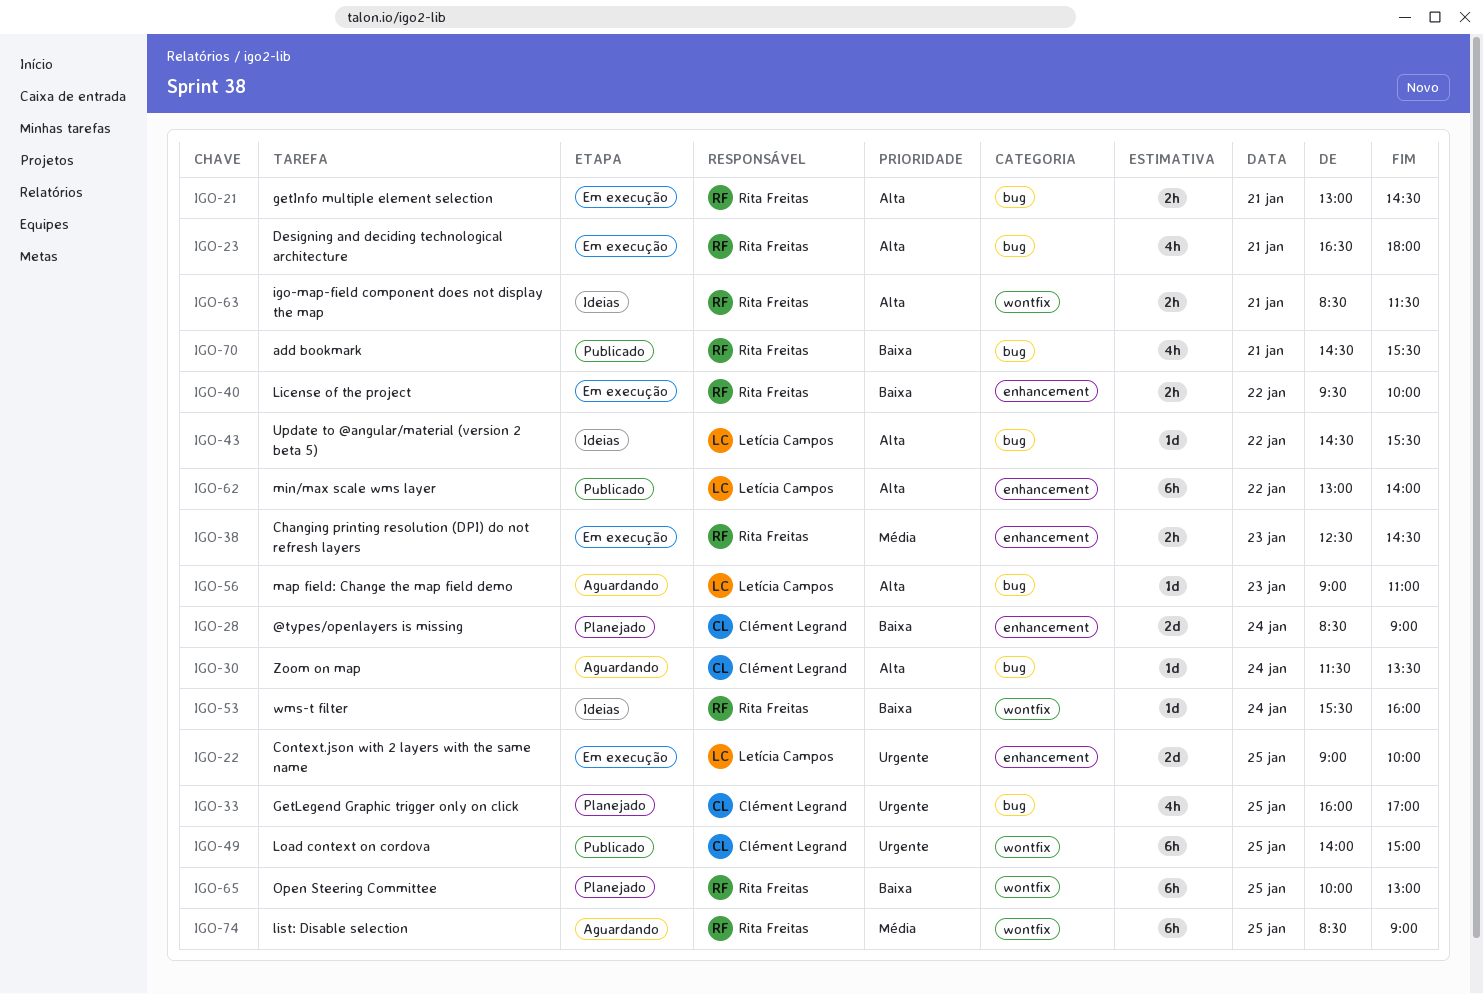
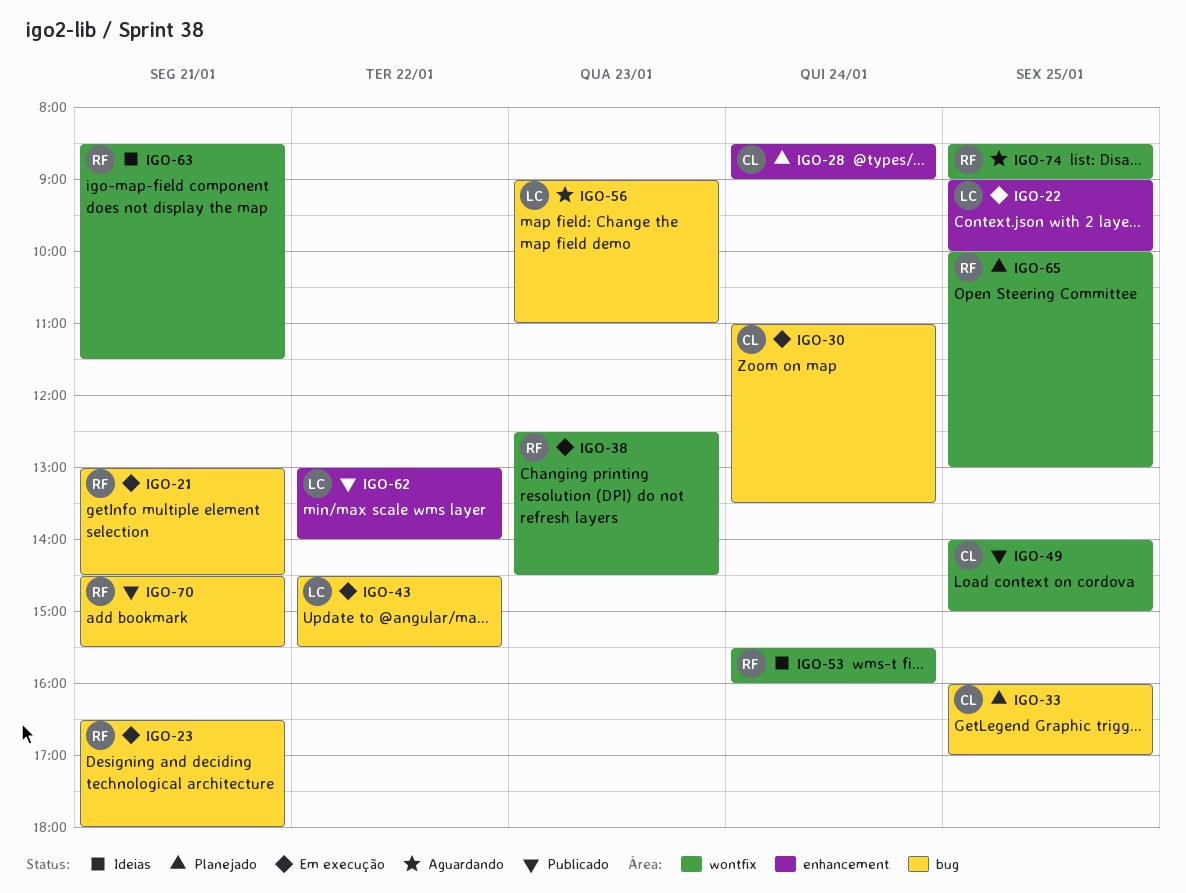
IGO-30, status: Aguardando -> Em execução
IGO-30, begins: 11:30 -> 11:00
IGO-38, label: enhancement -> wontfix
IGO-40: present -> none
IGO-43, status: Ideias -> Em execução

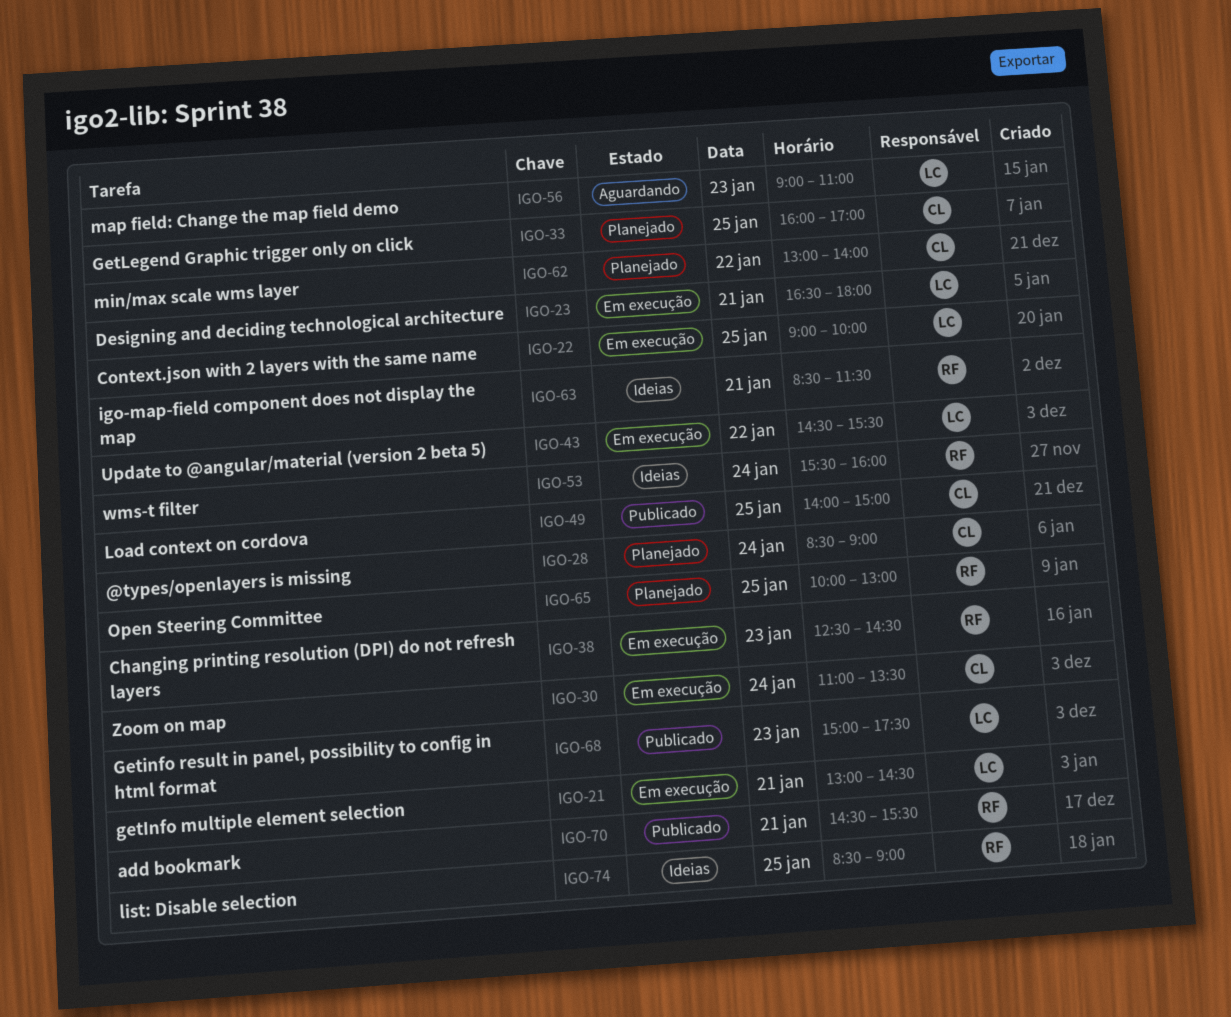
IGO-21, owner: RF -> LC
IGO-23, owner: RF -> LC
IGO-62, status: Publicado -> Planejado
IGO-62, owner: LC -> CL
IGO-68: none -> present
IGO-74, status: Aguardando -> Ideias

